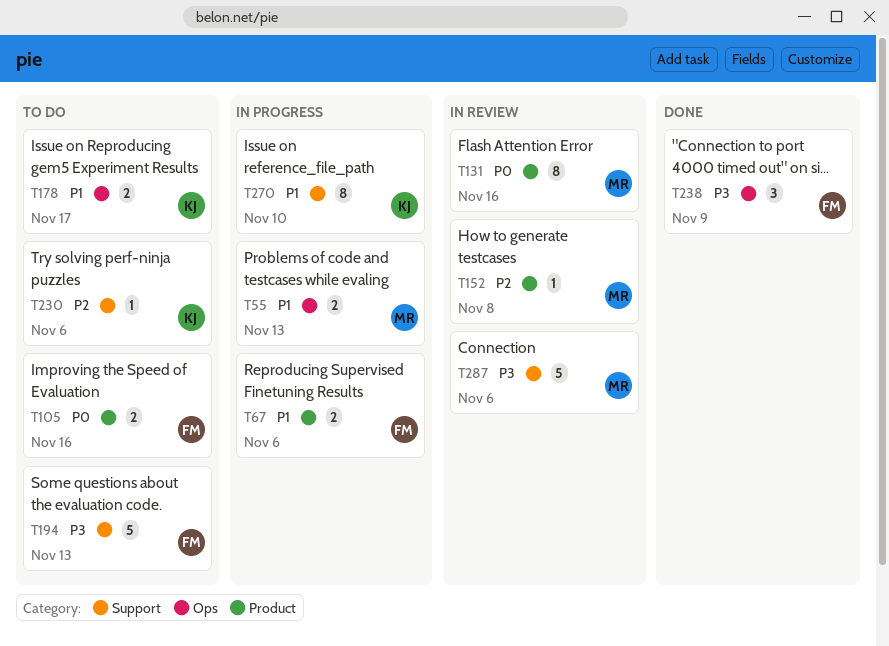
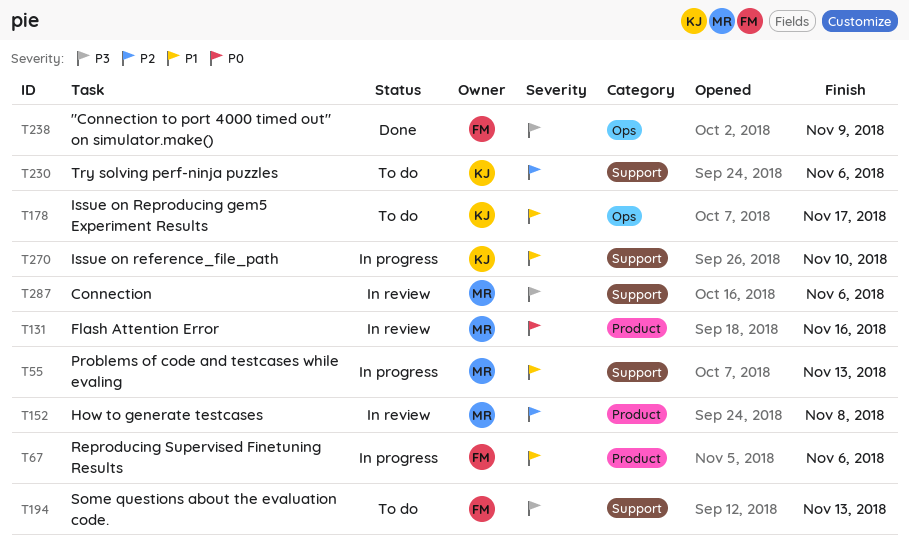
T55, label: Ops -> Support
T105: present -> none

